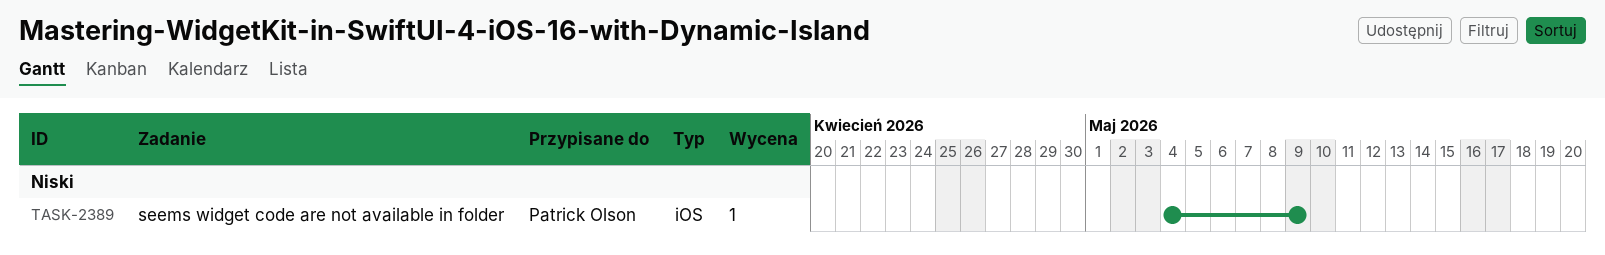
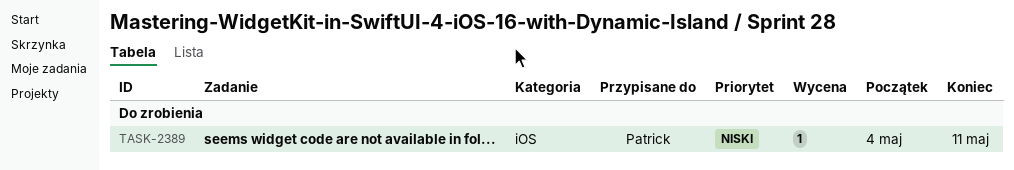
TASK-2389, due: May 9 -> May 11

